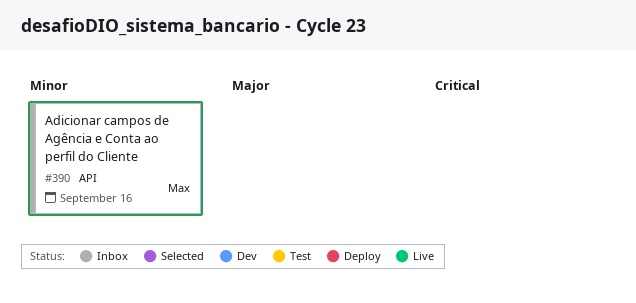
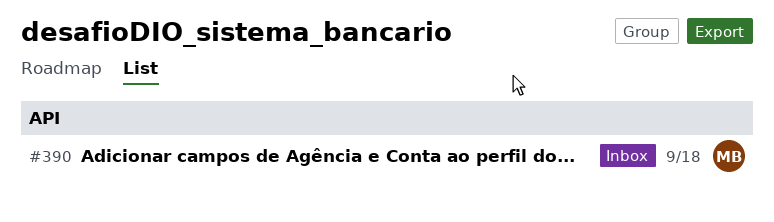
#390, due: Sep 16 -> Sep 18

